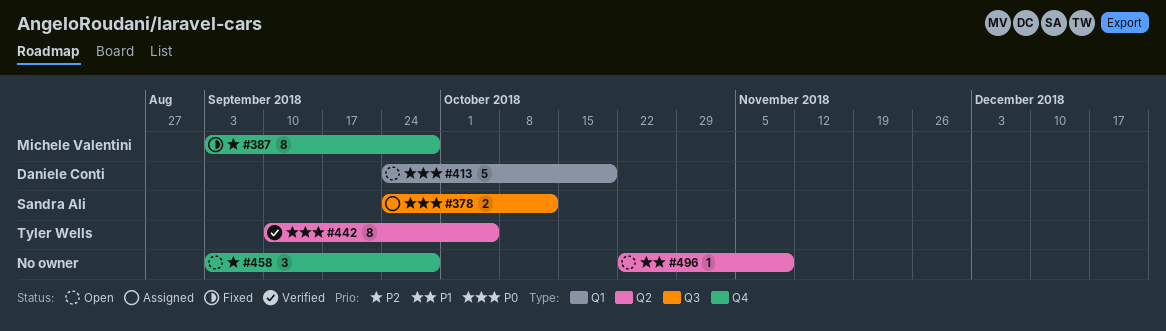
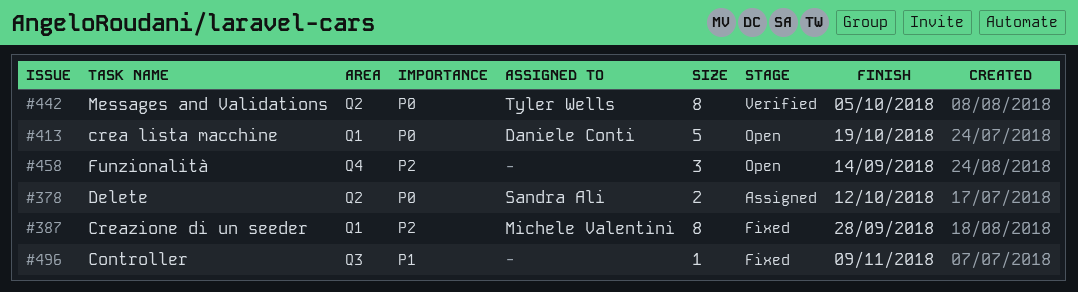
#378, label: Q3 -> Q2
#387, label: Q4 -> Q1
#458, due: Sep 28 -> Sep 14
#496, status: Open -> Fixed
#496, label: Q2 -> Q3

